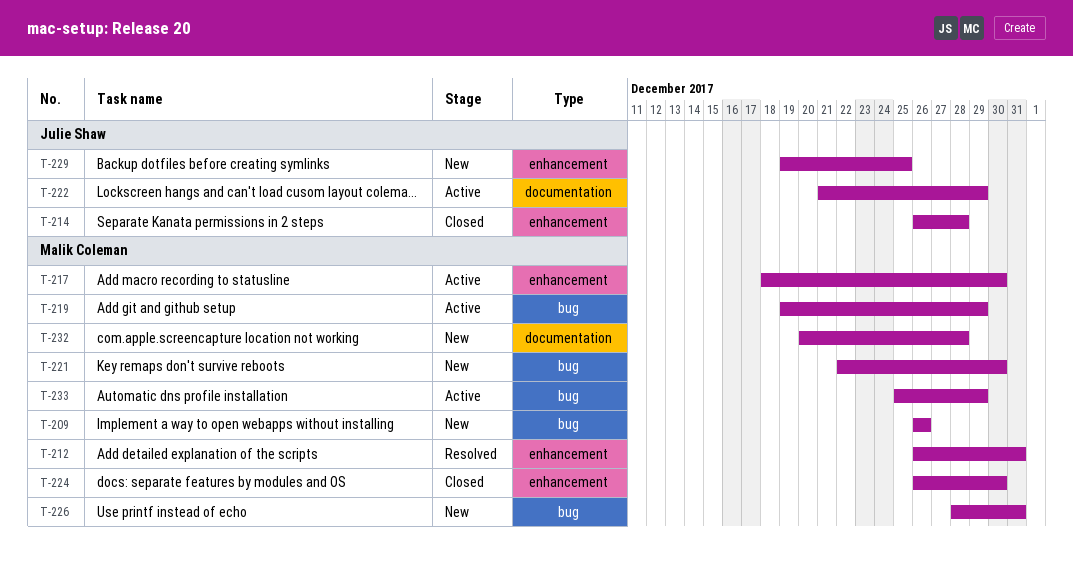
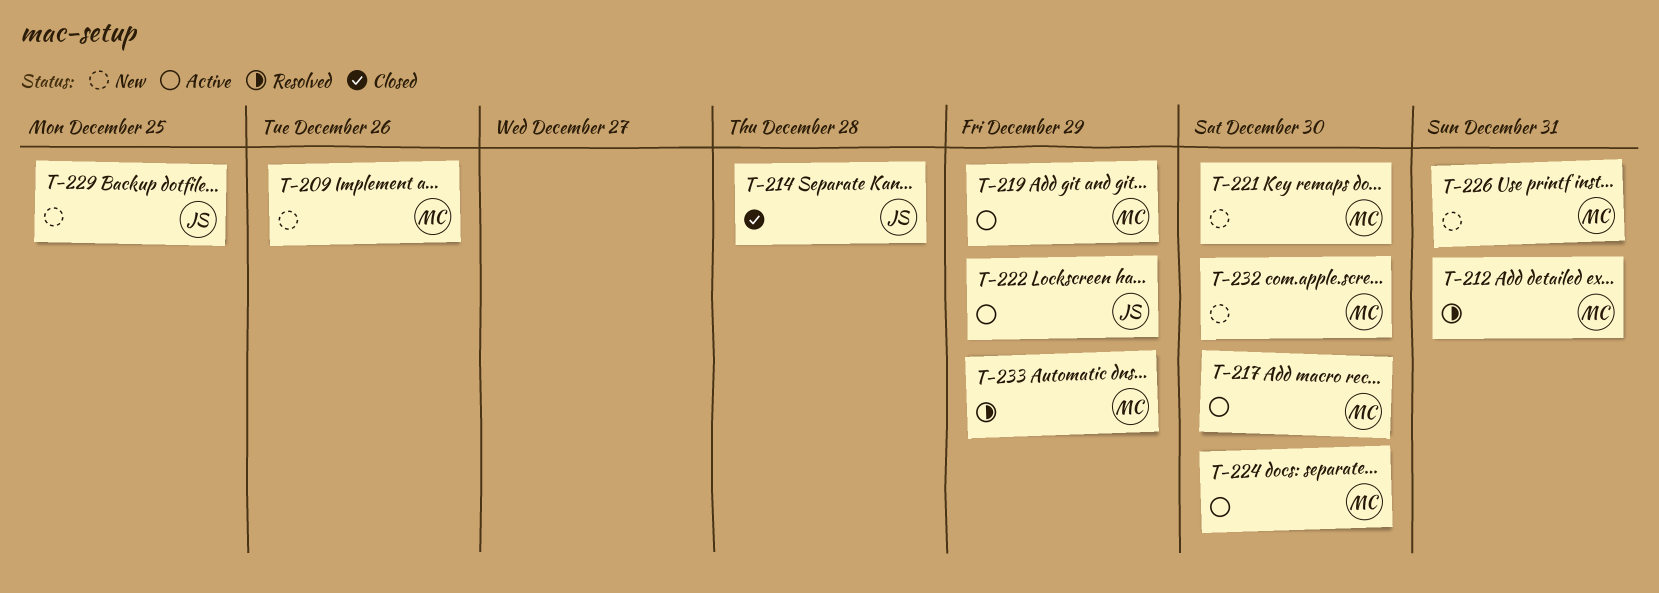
T-224, status: Closed -> Active
T-232, due: Dec 28 -> Dec 30
T-233, status: Active -> Resolved

